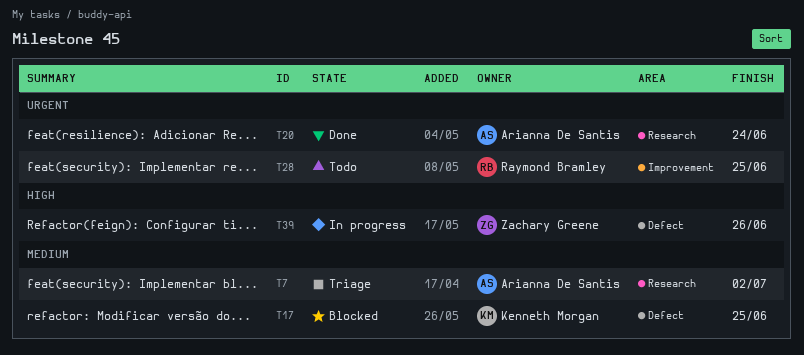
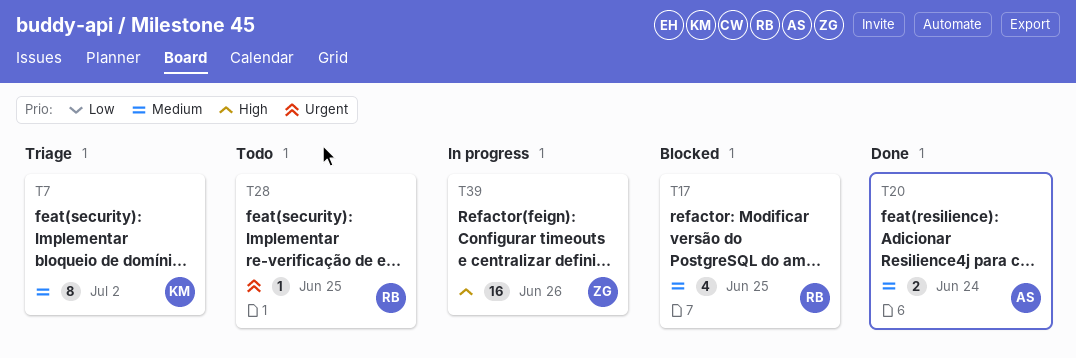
T7, owner: Arianna De Santis -> Kenneth Morgan
T17, owner: Kenneth Morgan -> Raymond Bramley
T20, priority: Urgent -> Medium

